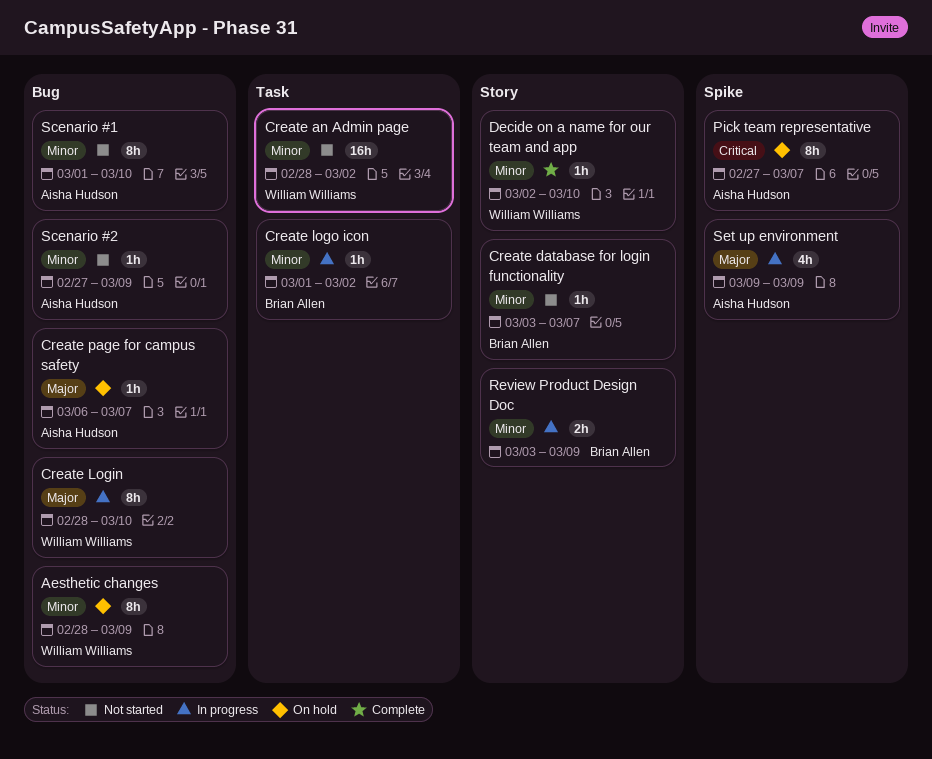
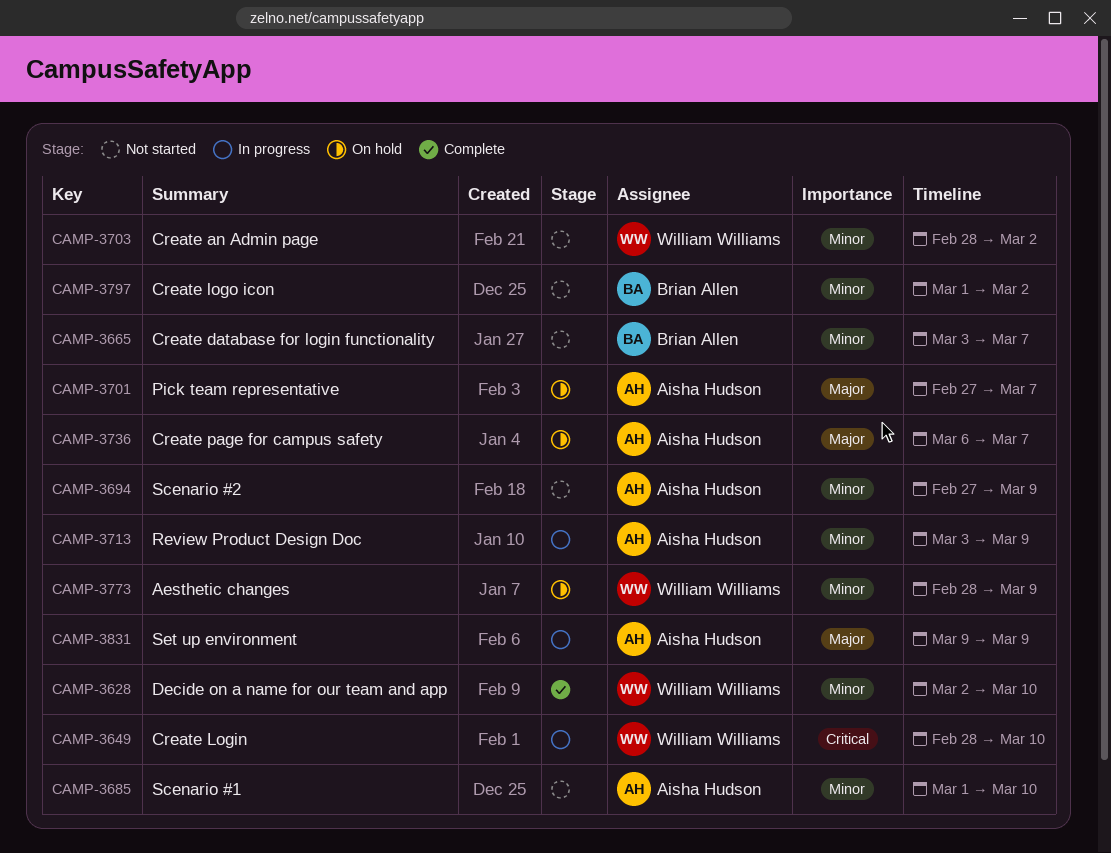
Create Login, priority: Major -> Critical
Create logo icon, status: In progress -> Not started
Pick team representative, priority: Critical -> Major
Review Product Design Doc, owner: Brian Allen -> Aisha Hudson

